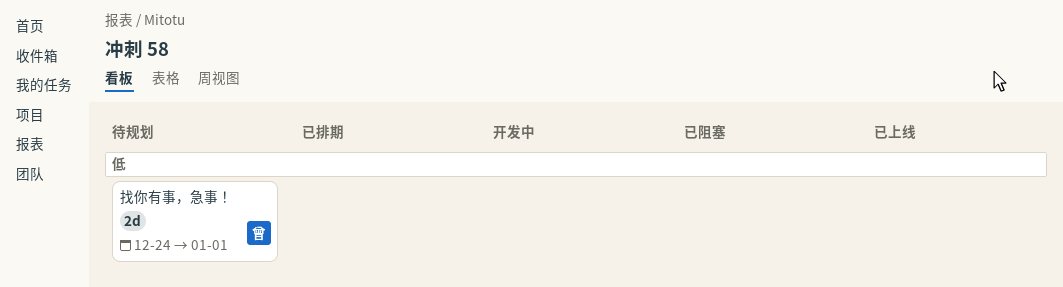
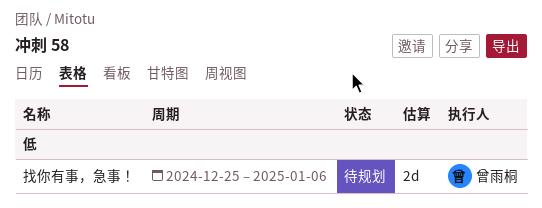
找你有事，急事！, start: Dec 24 -> Dec 25
找你有事，急事！, due: Jan 1 -> Jan 6

